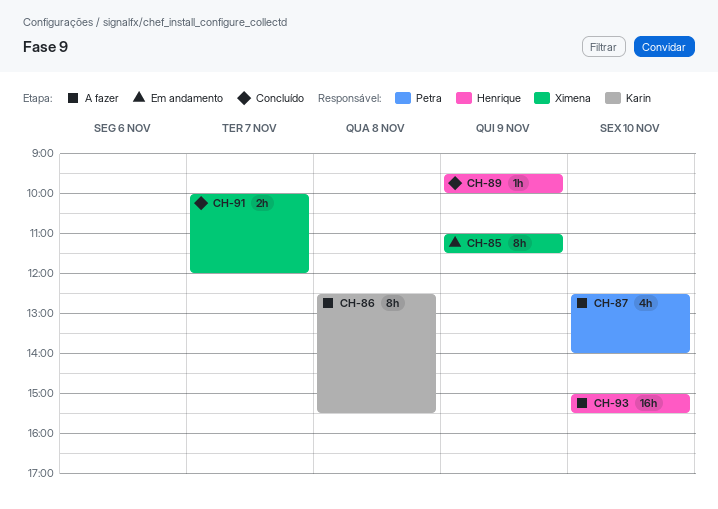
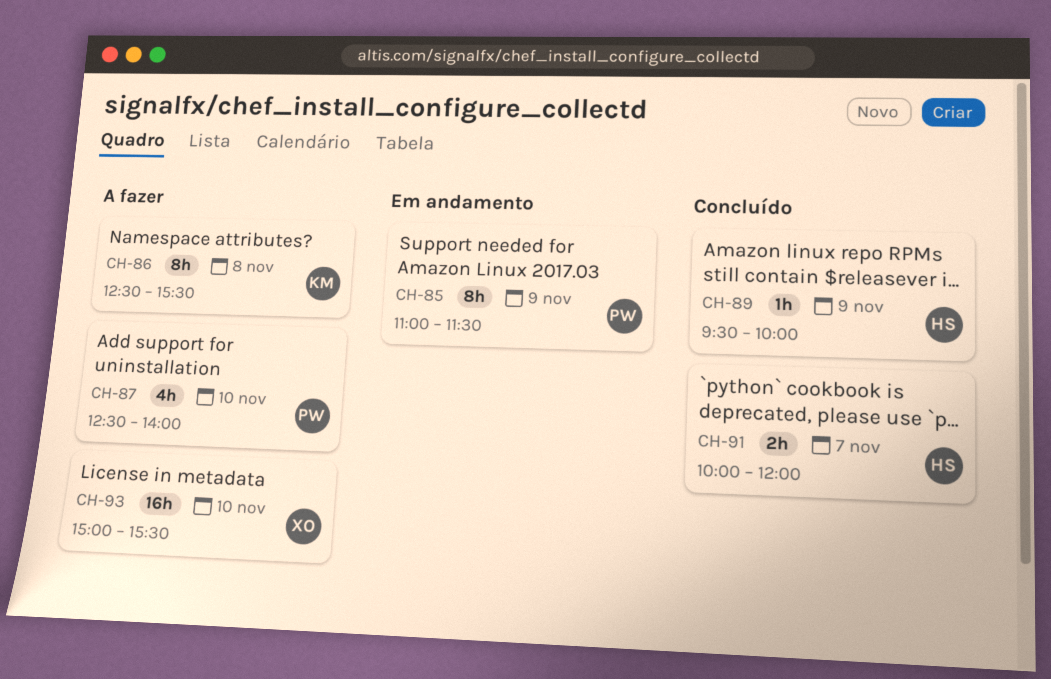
CH-85, owner: Ximena -> Petra
CH-91, owner: Ximena -> Henrique
CH-93, owner: Henrique -> Ximena

